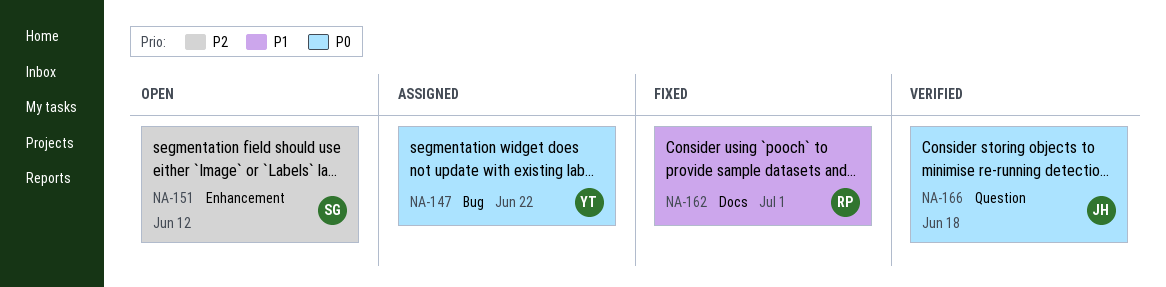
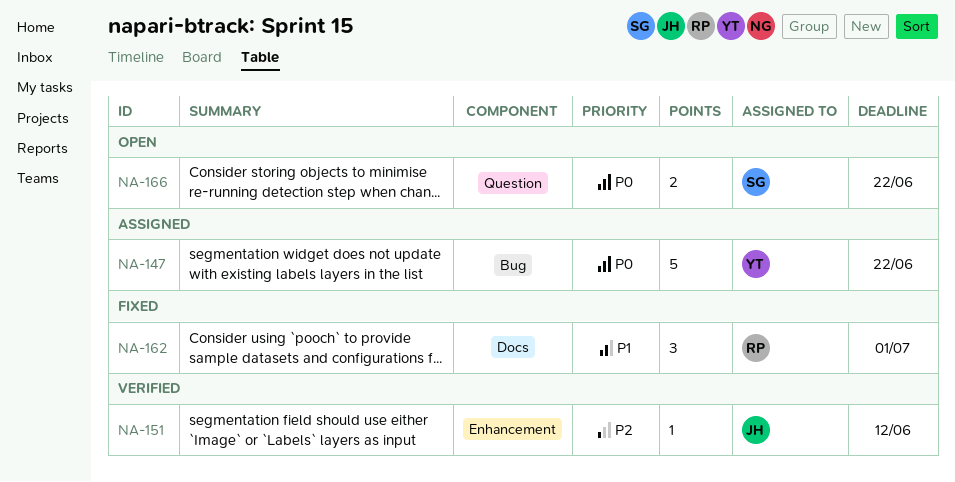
NA-151, status: Open -> Verified
NA-151, owner: SG -> JH
NA-166, status: Verified -> Open
NA-166, owner: JH -> SG
NA-166, due: Jun 18 -> Jun 22

